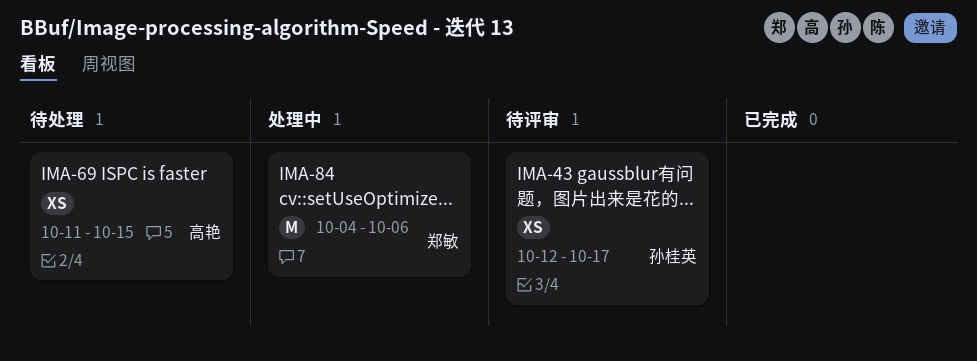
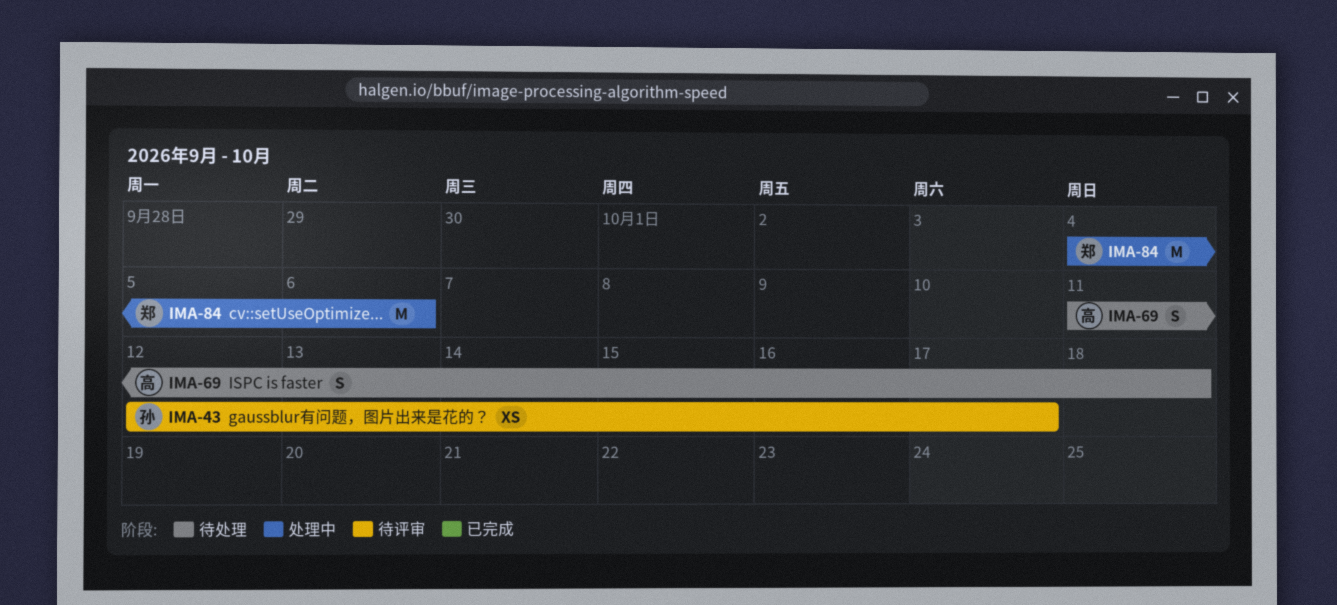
IMA-69, estimate: XS -> S
IMA-69, due: Oct 15 -> Oct 18

